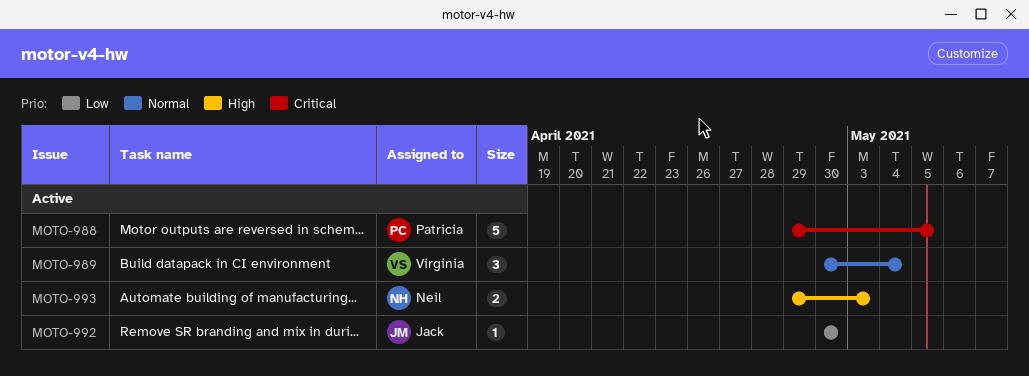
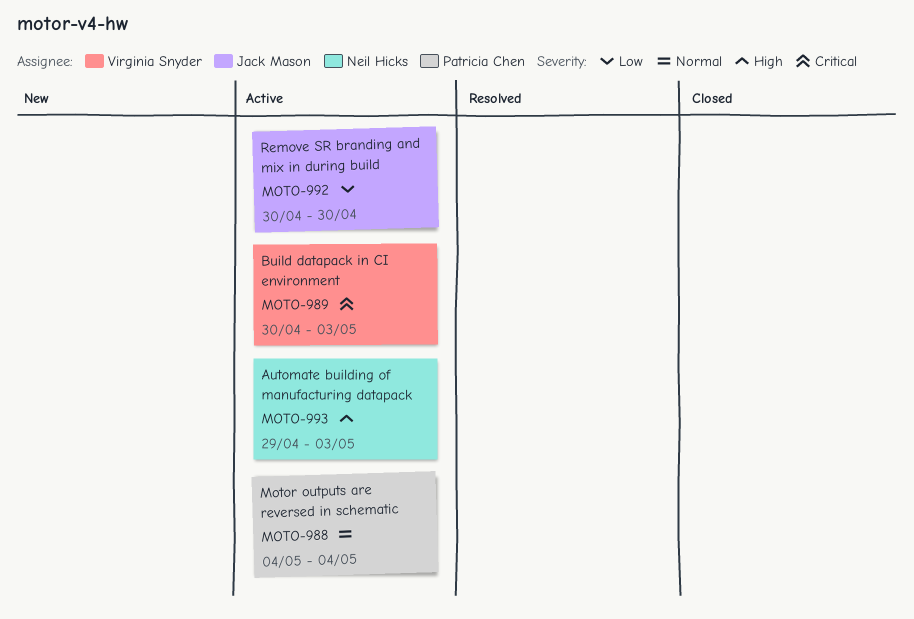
MOTO-988, priority: Critical -> Normal
MOTO-988, start: Apr 29 -> May 4
MOTO-988, due: May 5 -> May 4
MOTO-989, priority: Normal -> Critical
MOTO-989, due: May 4 -> May 3

